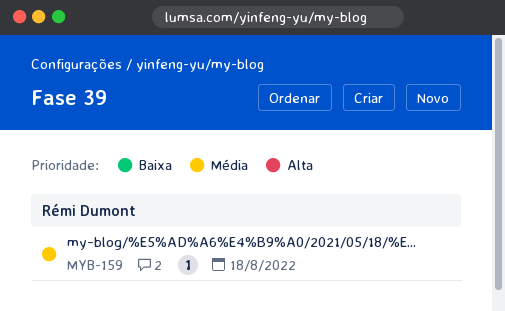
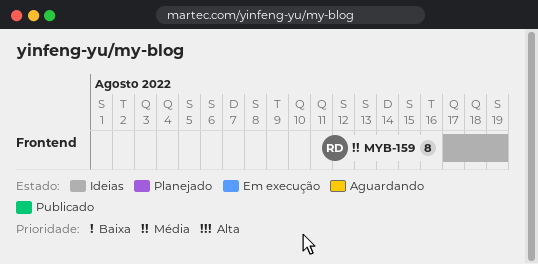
MYB-159, estimate: 1 -> 8
MYB-159, due: Aug 18 -> Aug 19

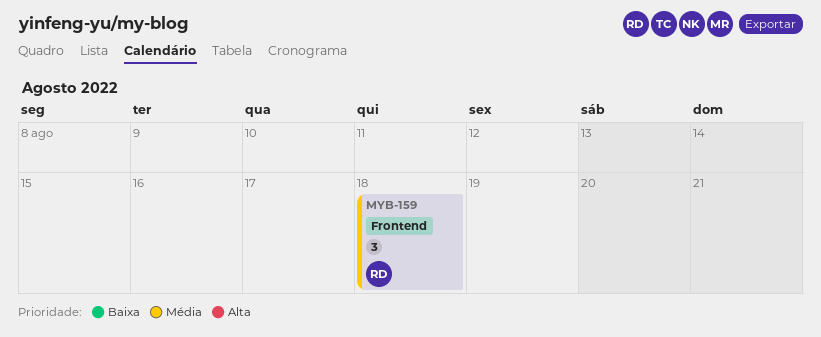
MYB-159, estimate: 8 -> 3
MYB-159, due: Aug 19 -> Aug 18

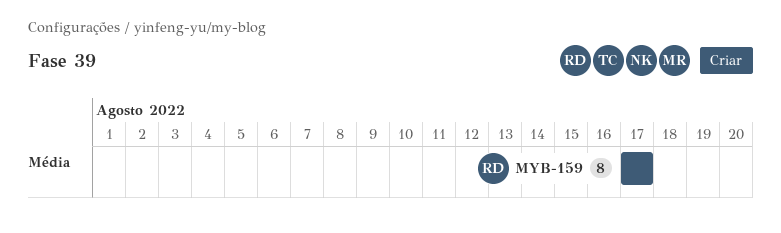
MYB-159, estimate: 3 -> 8
MYB-159, due: Aug 18 -> Aug 17

